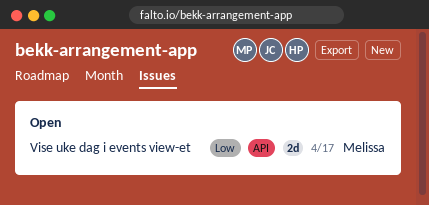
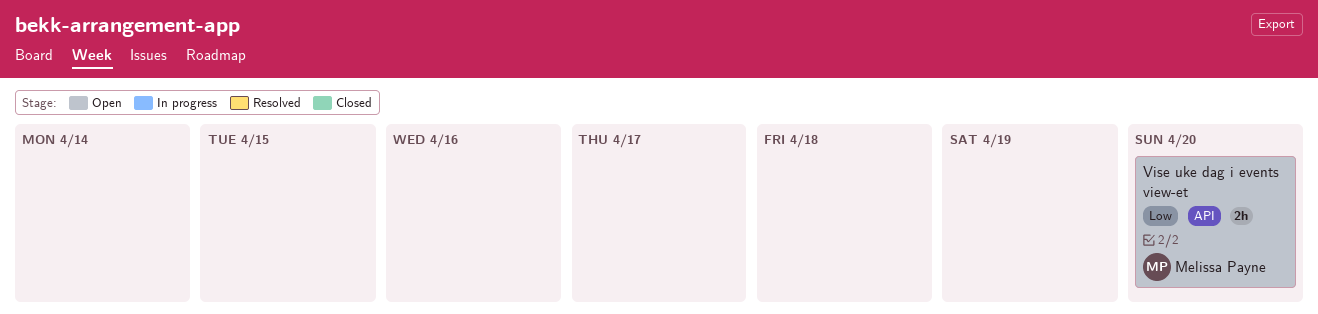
Vise uke dag i events view-et, estimate: 2d -> 2h
Vise uke dag i events view-et, due: Apr 17 -> Apr 20

